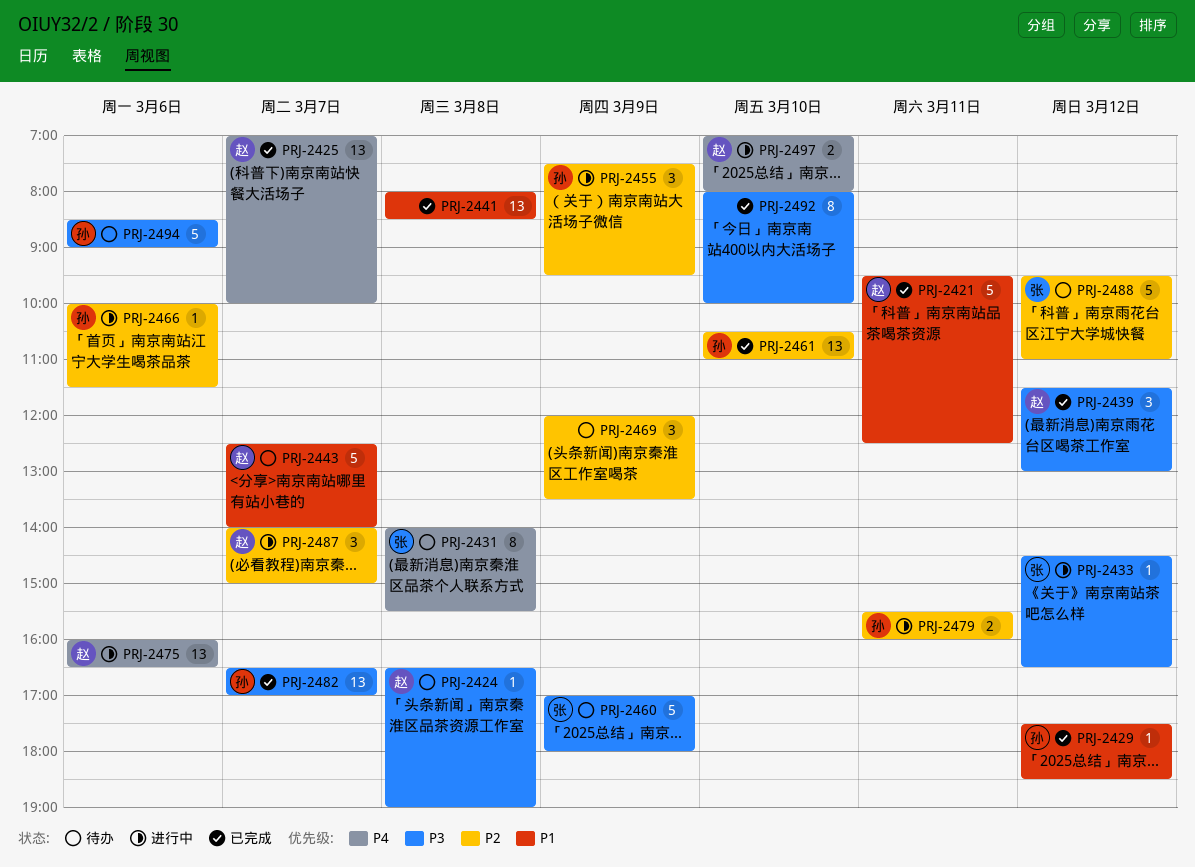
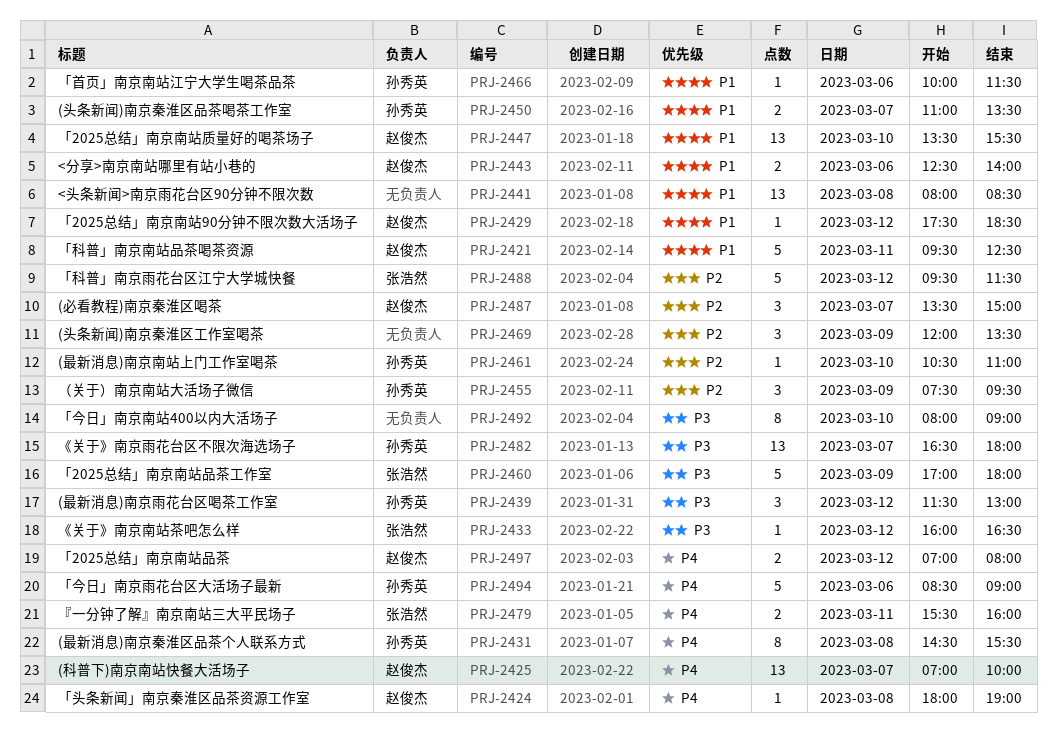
PRJ-2424, priority: P3 -> P4
PRJ-2424, begins: 16:30 -> 18:00
PRJ-2429, owner: 孙秀英 -> 赵俊杰
PRJ-2431, owner: 张浩然 -> 孙秀英
PRJ-2431, begins: 14:00 -> 14:30
PRJ-2433, begins: 14:30 -> 16:00
PRJ-2439, owner: 赵俊杰 -> 孙秀英
PRJ-2443, estimate: 5 -> 2
PRJ-2443, day: Mar 7 -> Mar 6
PRJ-2447: none -> present
PRJ-2450: none -> present
PRJ-2461, estimate: 13 -> 1
PRJ-2466, priority: P2 -> P1
PRJ-2475: present -> none
PRJ-2479, owner: 孙秀英 -> 张浩然
PRJ-2479, priority: P2 -> P4
PRJ-2482, ends: 17:00 -> 18:00
PRJ-2487, begins: 14:00 -> 13:30
PRJ-2488, ends: 11:00 -> 11:30
PRJ-2492, ends: 10:00 -> 09:00
PRJ-2494, priority: P3 -> P4
PRJ-2497, day: Mar 10 -> Mar 12

